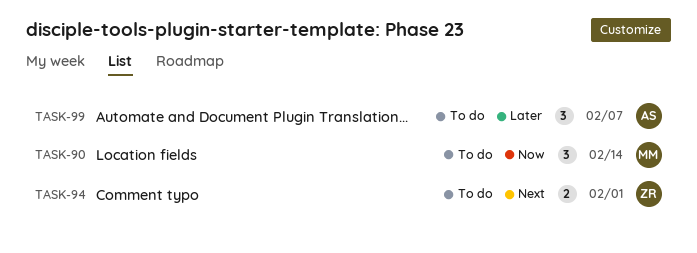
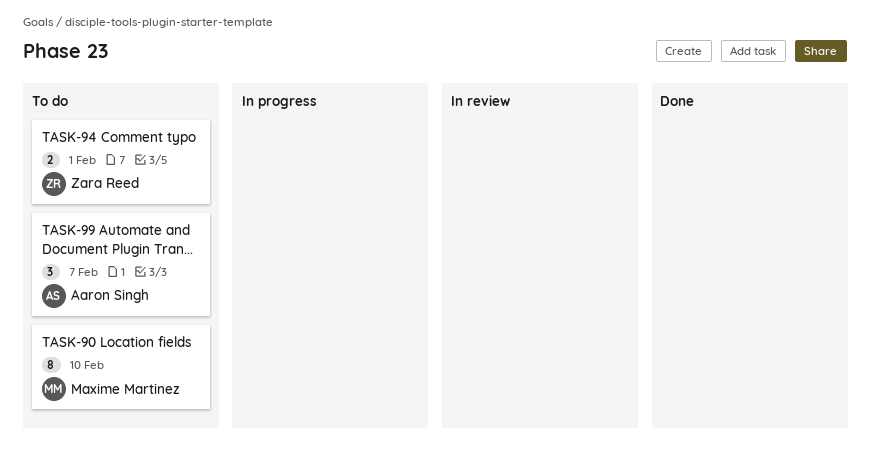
TASK-90, estimate: 3 -> 8
TASK-90, due: Feb 14 -> Feb 10

